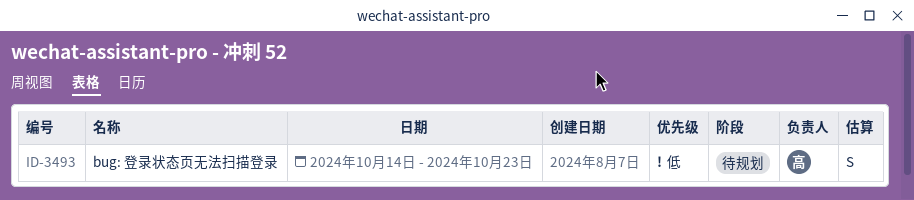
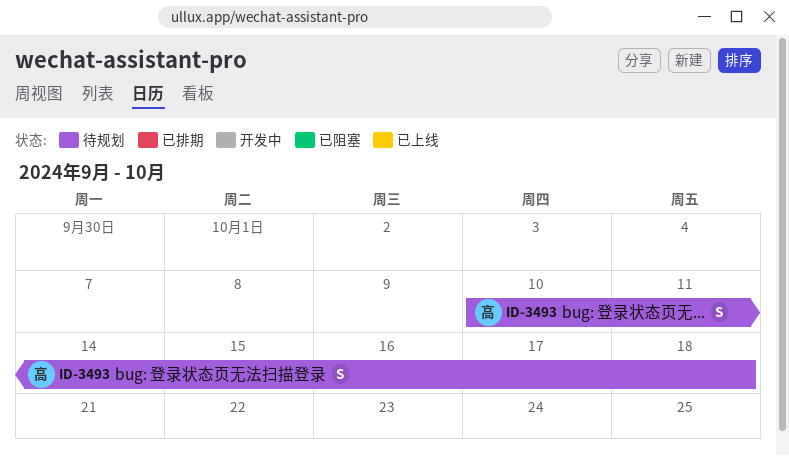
ID-3493, start: Oct 14 -> Oct 10
ID-3493, due: Oct 23 -> Oct 18

